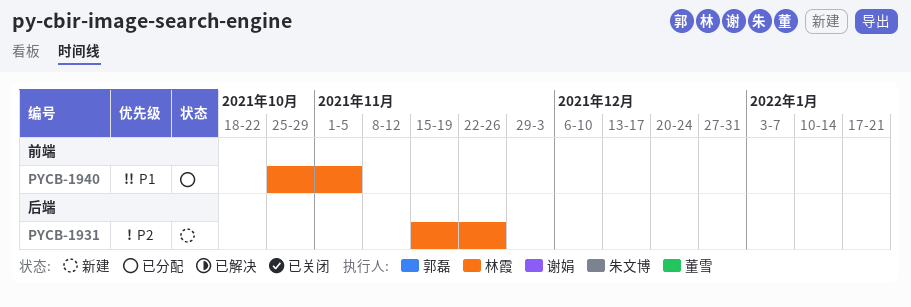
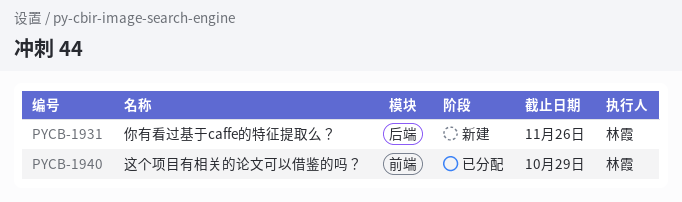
PYCB-1940, due: Nov 5 -> Oct 29

